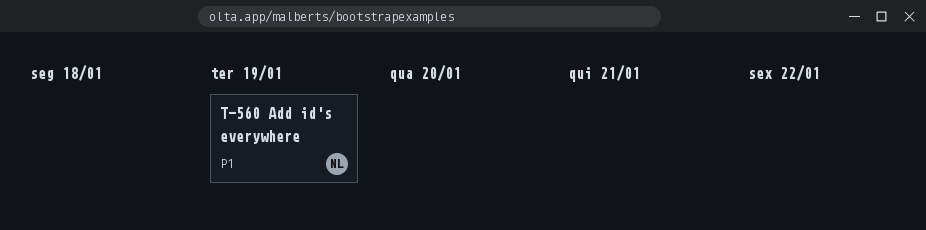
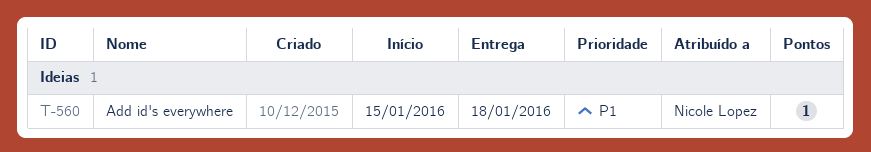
T-560, due: Jan 19 -> Jan 18

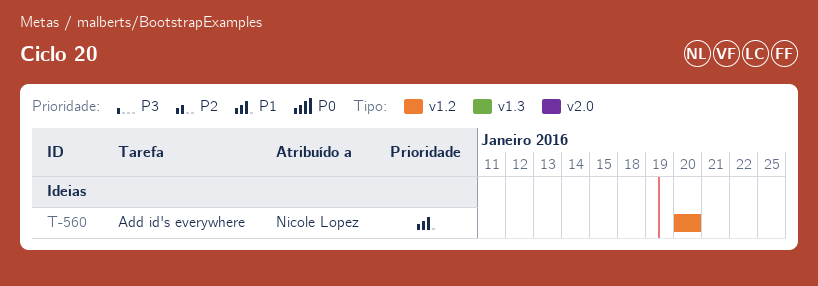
T-560, start: Jan 15 -> Jan 20
T-560, due: Jan 18 -> Jan 20

